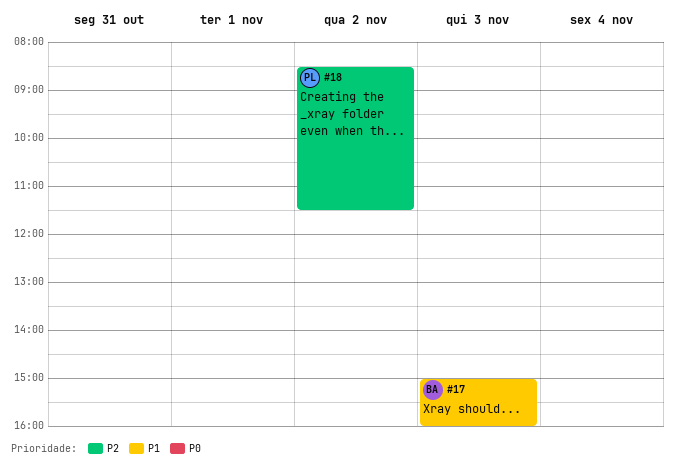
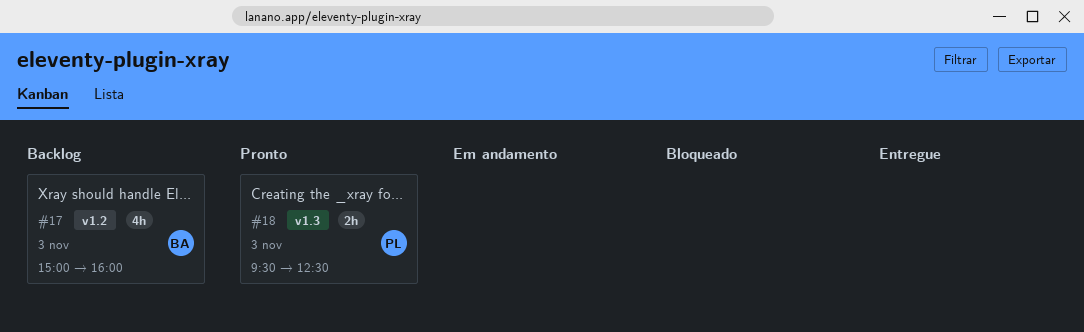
#18, day: Nov 2 -> Nov 3
#18, begins: 08:30 -> 09:30
#18, ends: 11:30 -> 12:30

